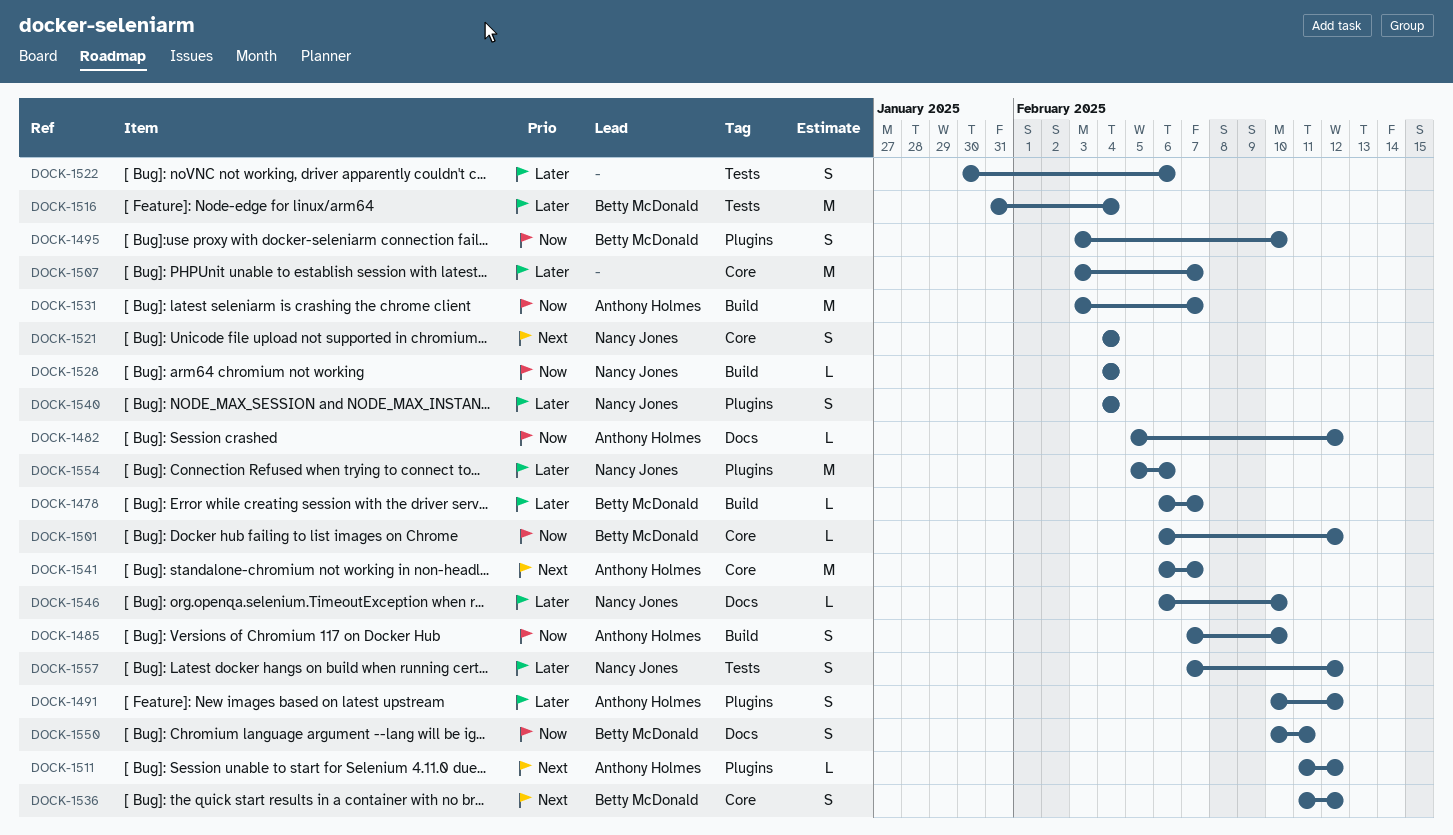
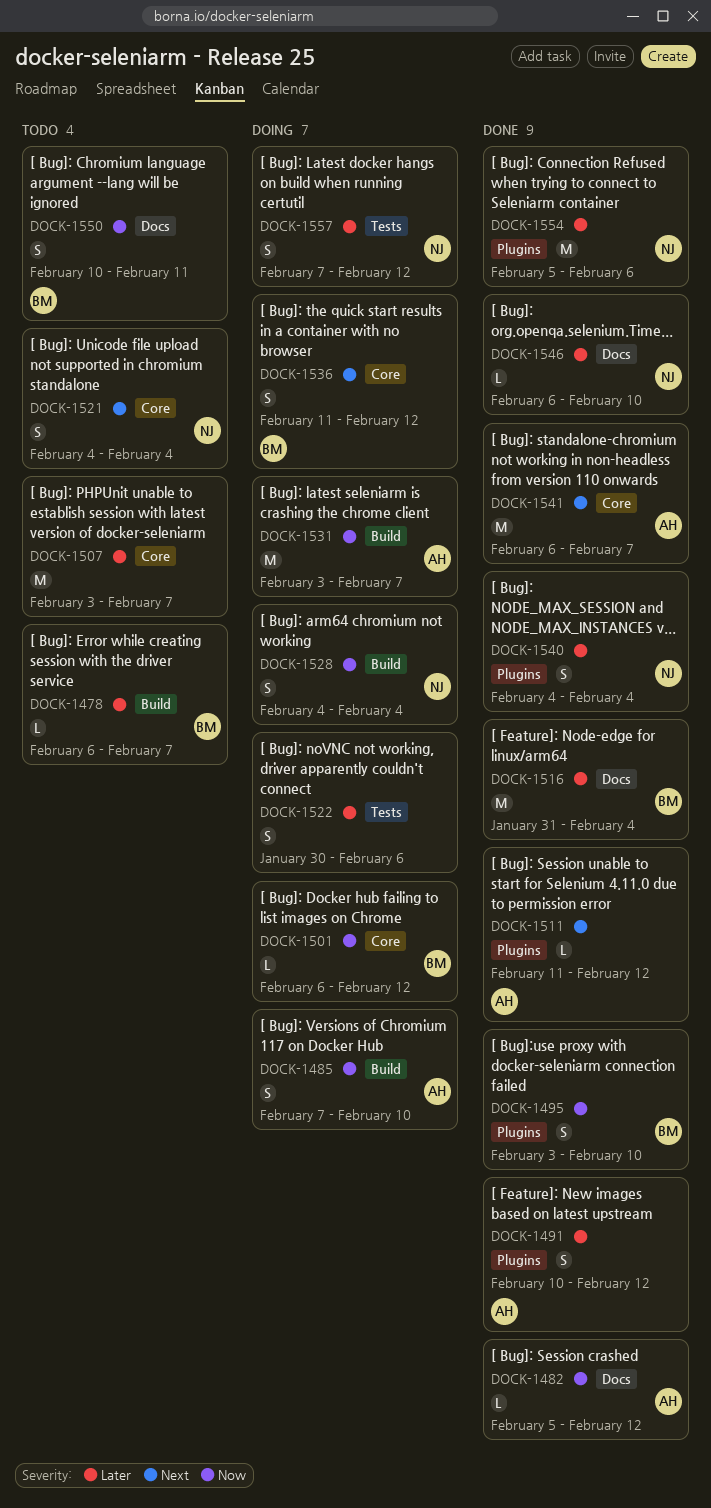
DOCK-1516, label: Tests -> Docs
DOCK-1528, estimate: L -> S

